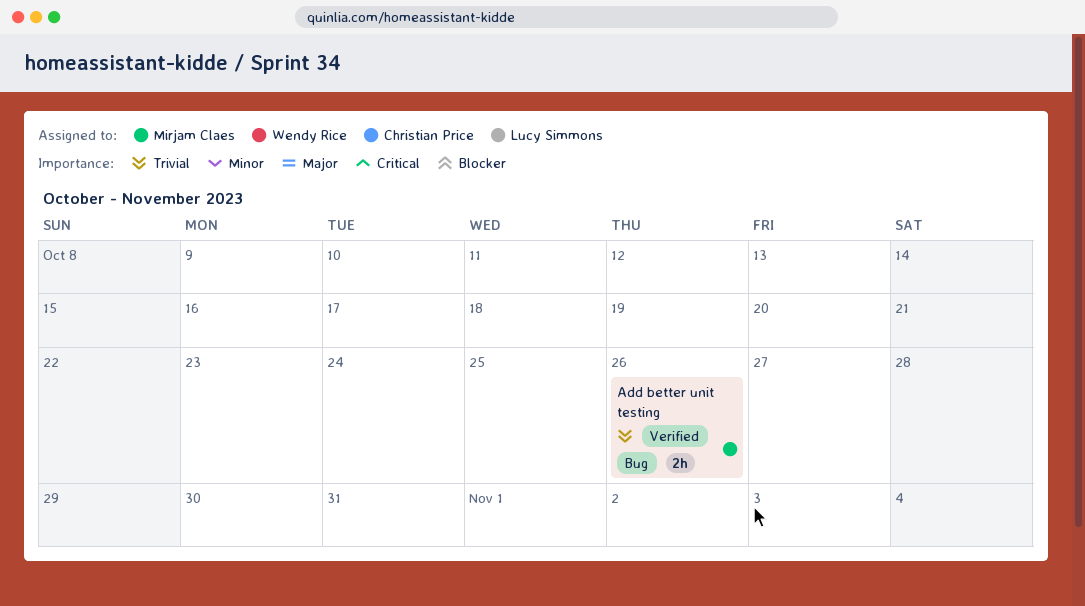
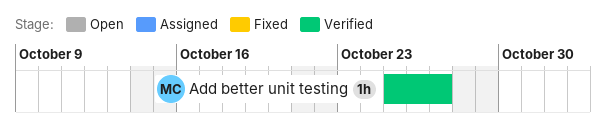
Add better unit testing, estimate: 2h -> 1h
Add better unit testing, due: Oct 26 -> Oct 27

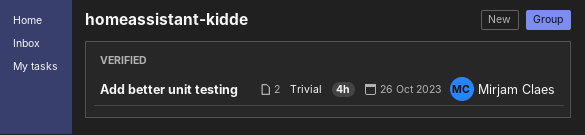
Add better unit testing, estimate: 1h -> 4h
Add better unit testing, due: Oct 27 -> Oct 26

